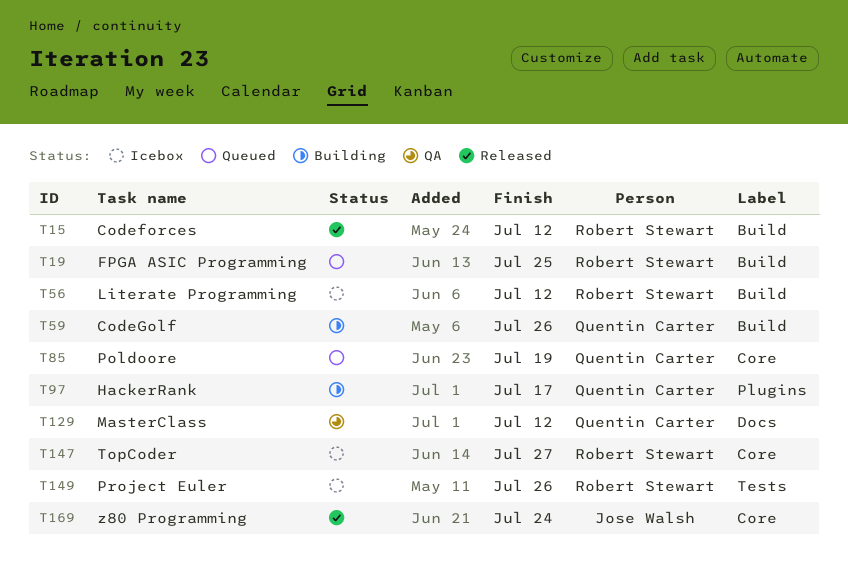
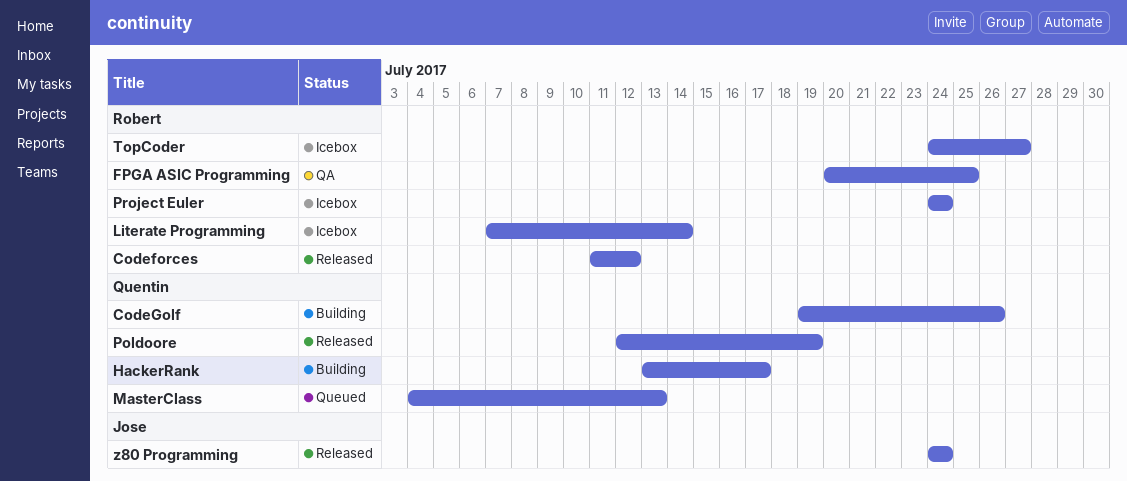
FPGA ASIC Programming, status: Queued -> QA
Literate Programming, due: Jul 12 -> Jul 14
MasterClass, status: QA -> Queued
MasterClass, due: Jul 12 -> Jul 13
Poldoore, status: Queued -> Released
Project Euler, due: Jul 26 -> Jul 24

